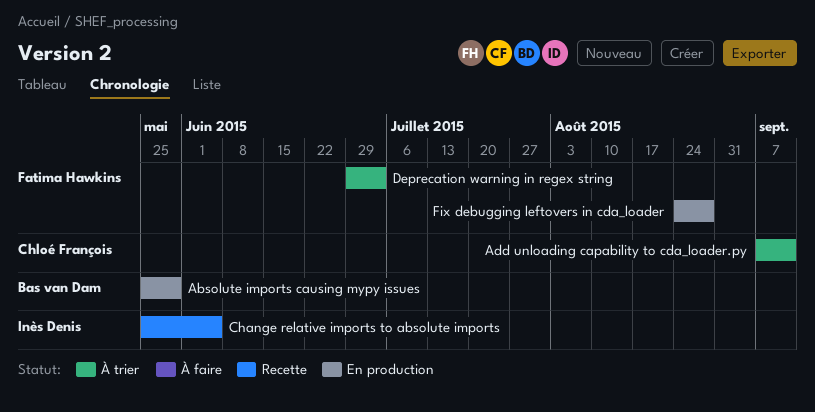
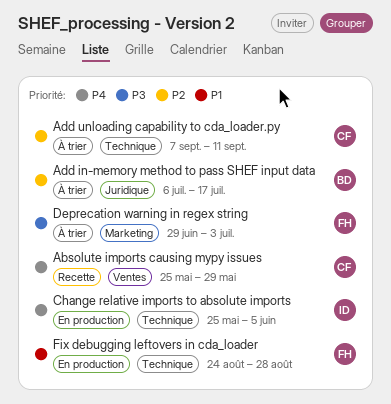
Absolute imports causing mypy issues, status: En production -> Recette
Absolute imports causing mypy issues, owner: Bas van Dam -> Chloé François
Add in-memory method to pass SHEF input data: none -> present
Change relative imports to absolute imports, status: Recette -> En production

